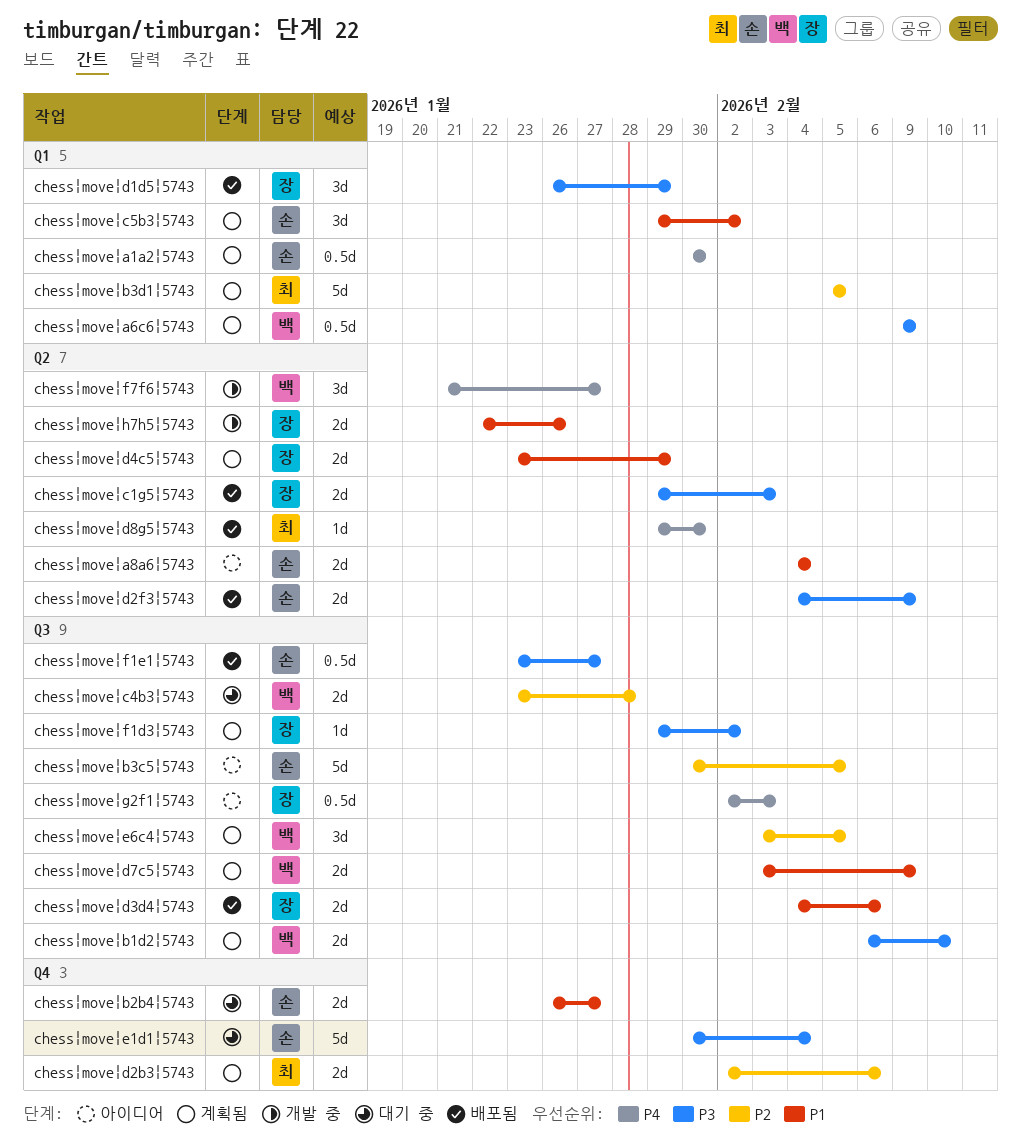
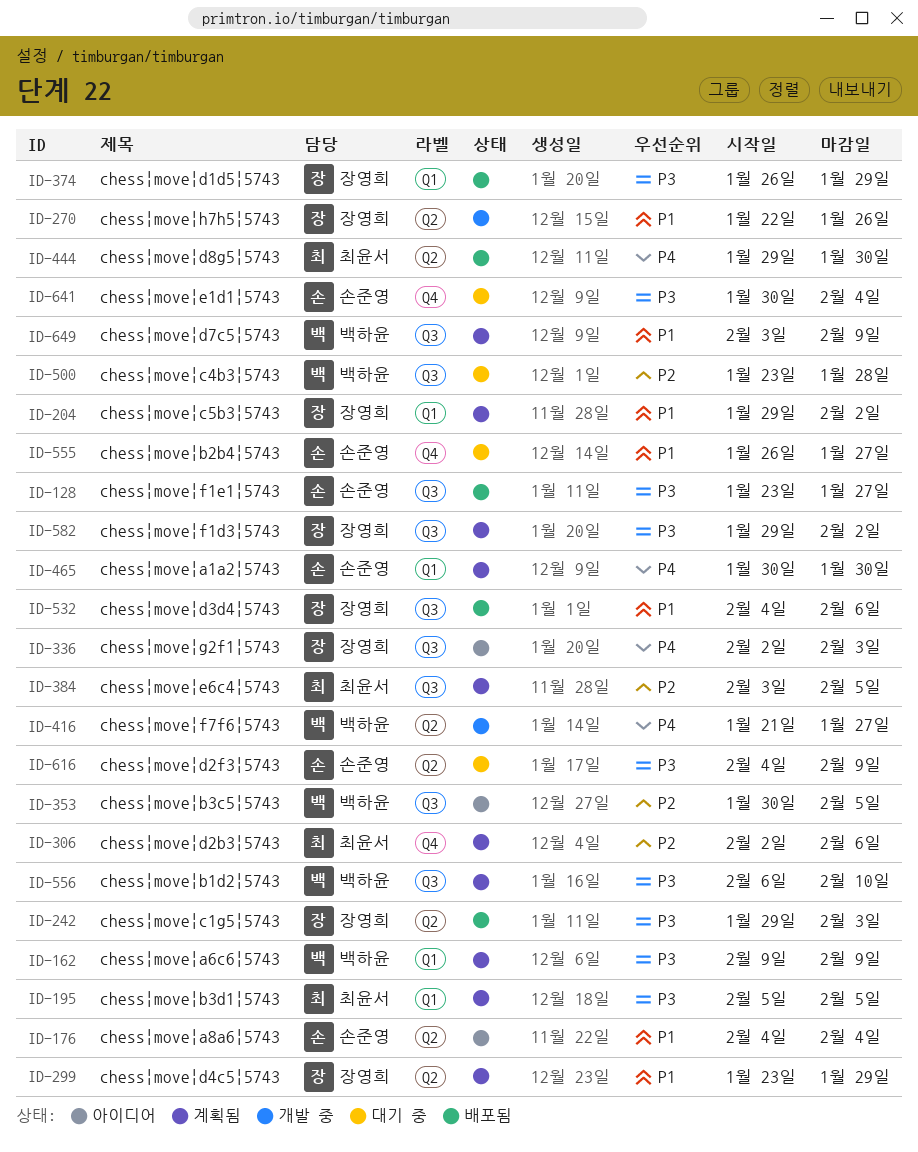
chess|move|b3c5|5743, owner: 손준영 -> 백하윤
chess|move|b3d1|5743, priority: P2 -> P3
chess|move|c5b3|5743, owner: 손준영 -> 장영희
chess|move|d2f3|5743, status: 배포됨 -> 대기 중
chess|move|e6c4|5743, owner: 백하윤 -> 최윤서

